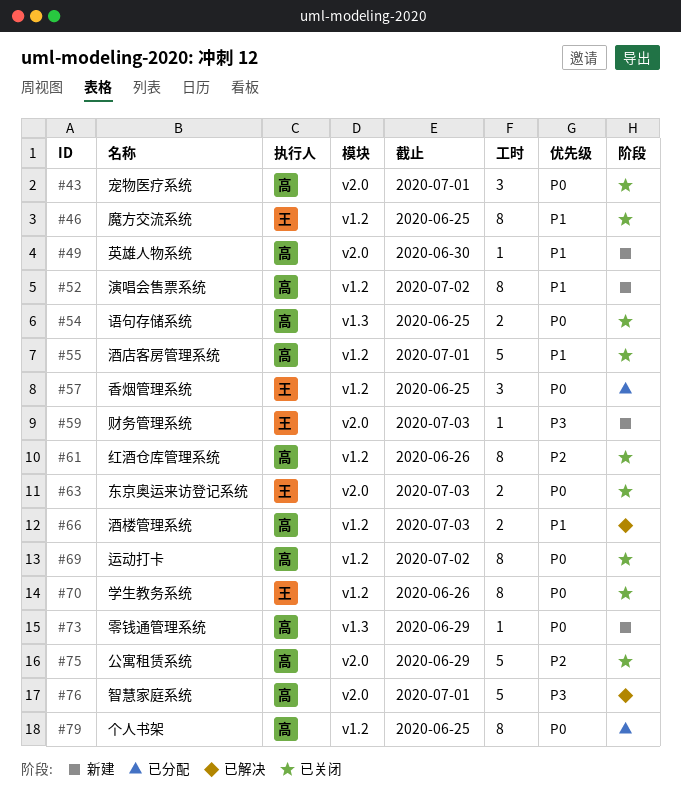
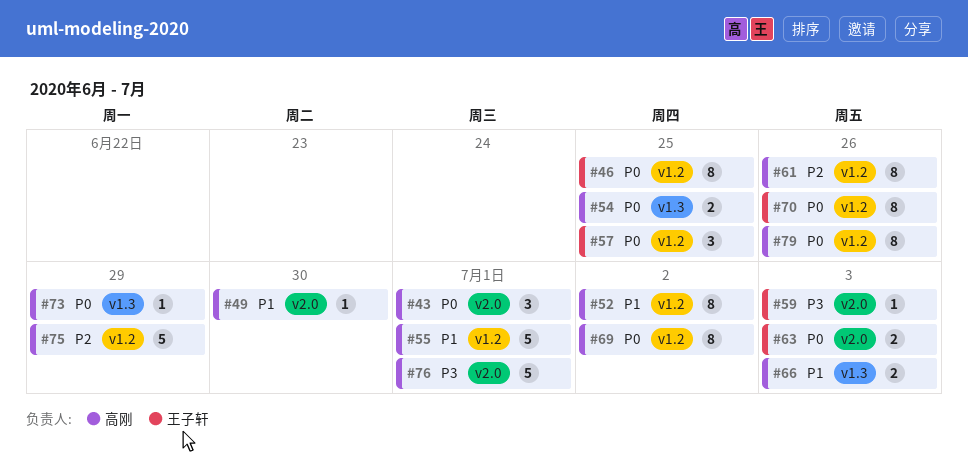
#46, priority: P1 -> P0
#66, label: v1.2 -> v1.3
#75, label: v2.0 -> v1.2
#79, due: Jun 25 -> Jun 26

